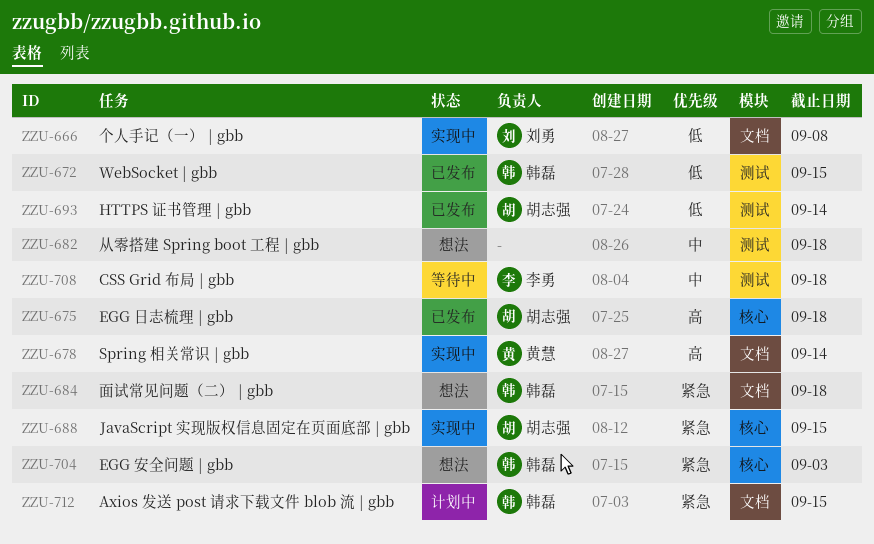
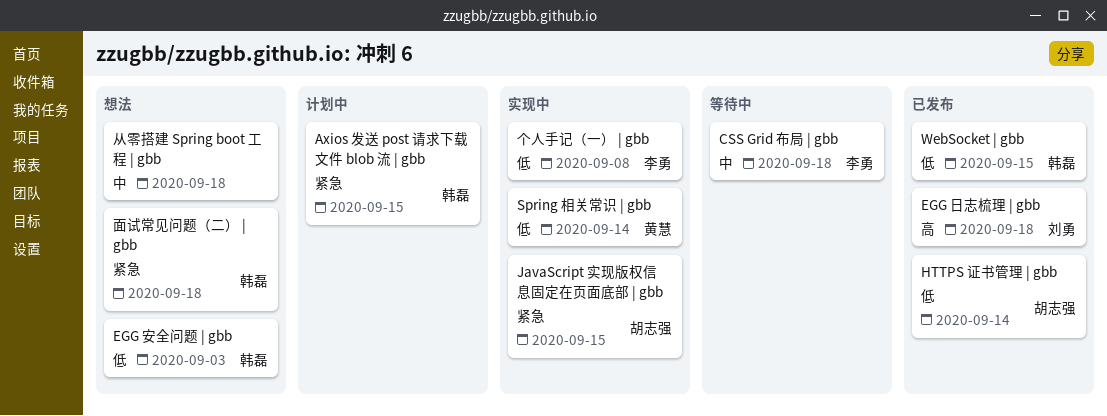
EGG 安全问题 | gbb, priority: 紧急 -> 低
EGG 日志梳理 | gbb, owner: 胡志强 -> 刘勇
Spring 相关常识 | gbb, priority: 高 -> 低
个人手记（一） | gbb, owner: 刘勇 -> 李勇

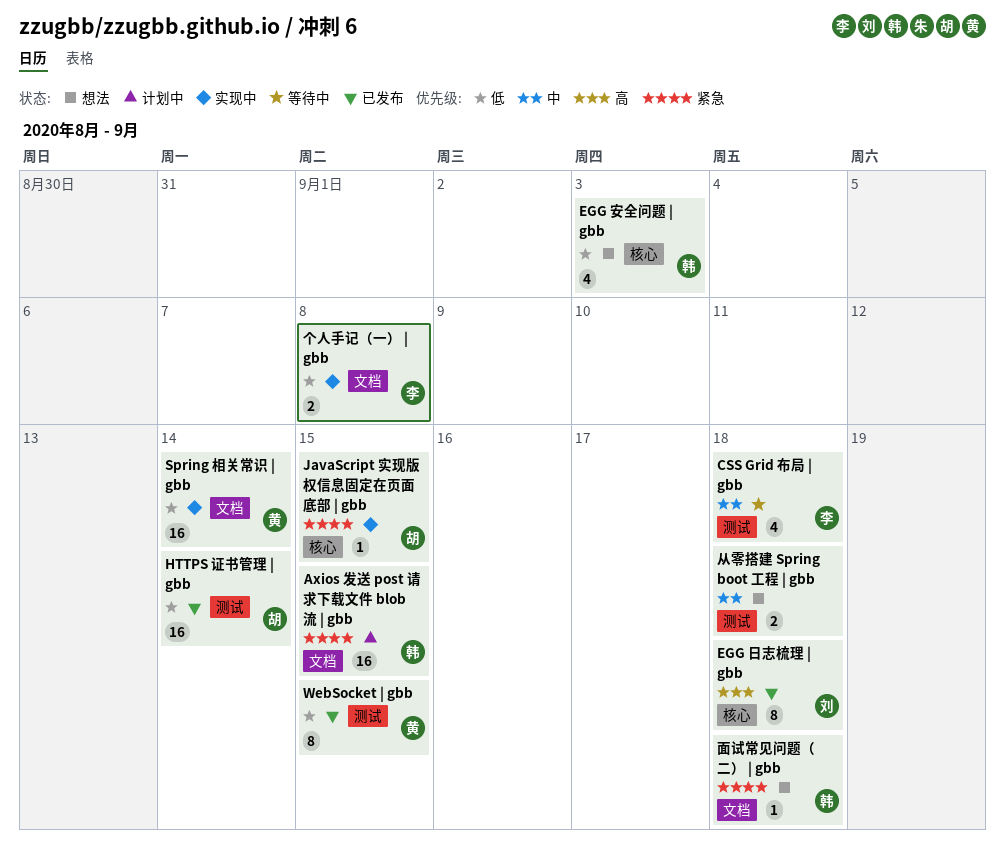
WebSocket | gbb, owner: 韩磊 -> 黄慧

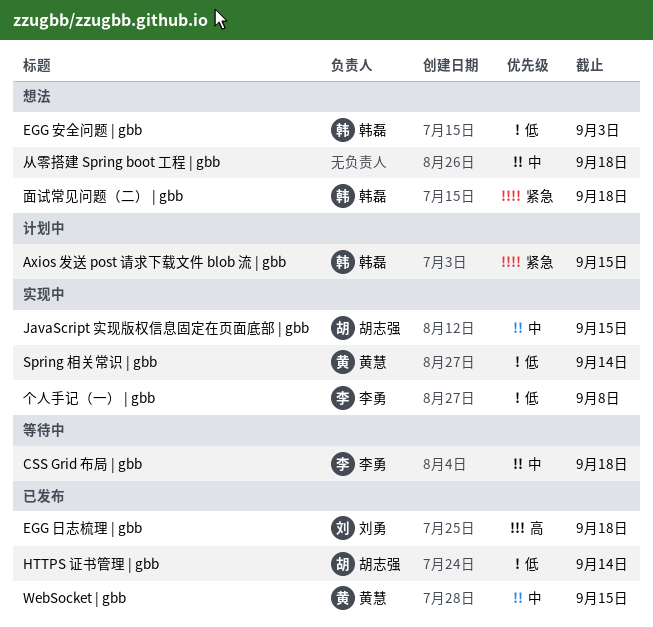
JavaScript 实现版权信息固定在页面底部 | gbb, priority: 紧急 -> 中
WebSocket | gbb, priority: 低 -> 中

